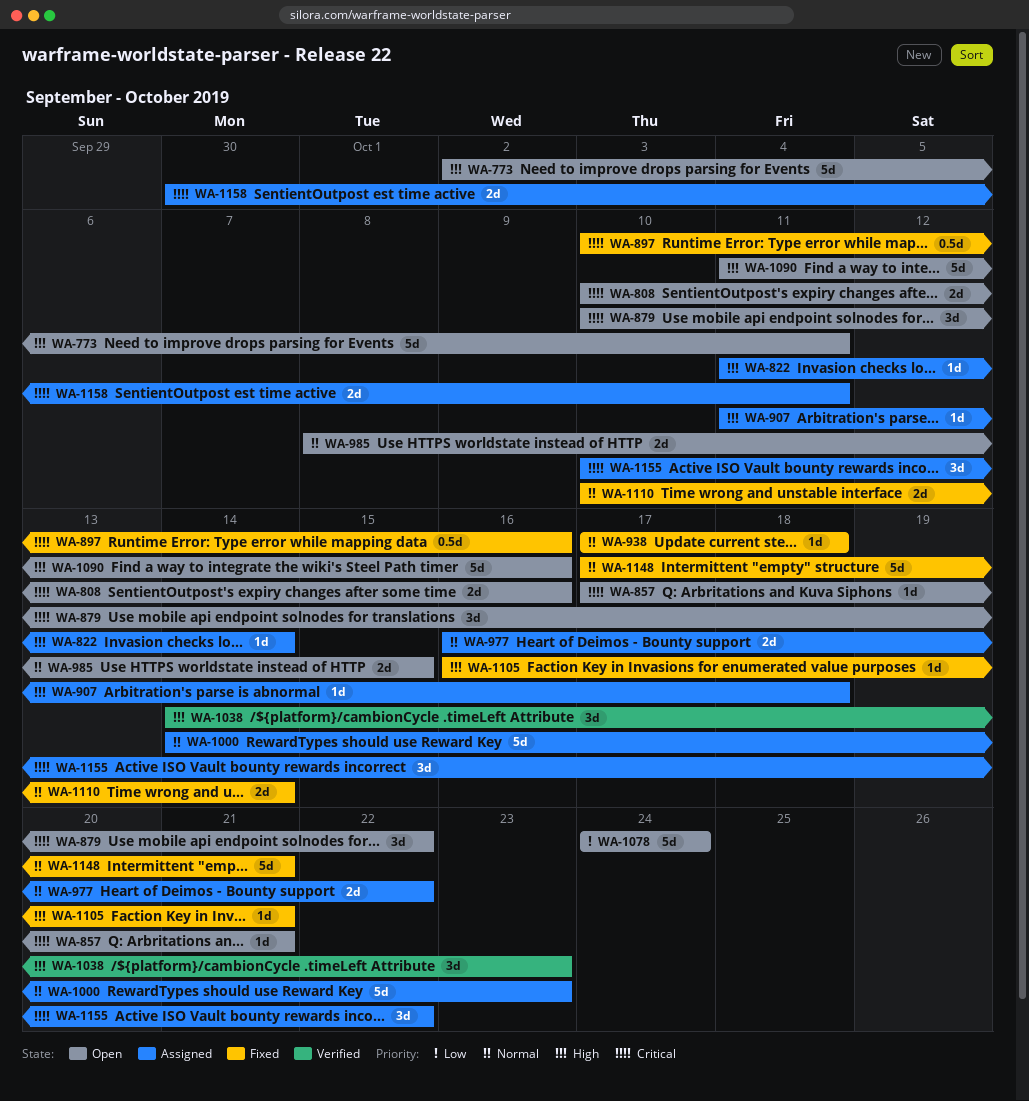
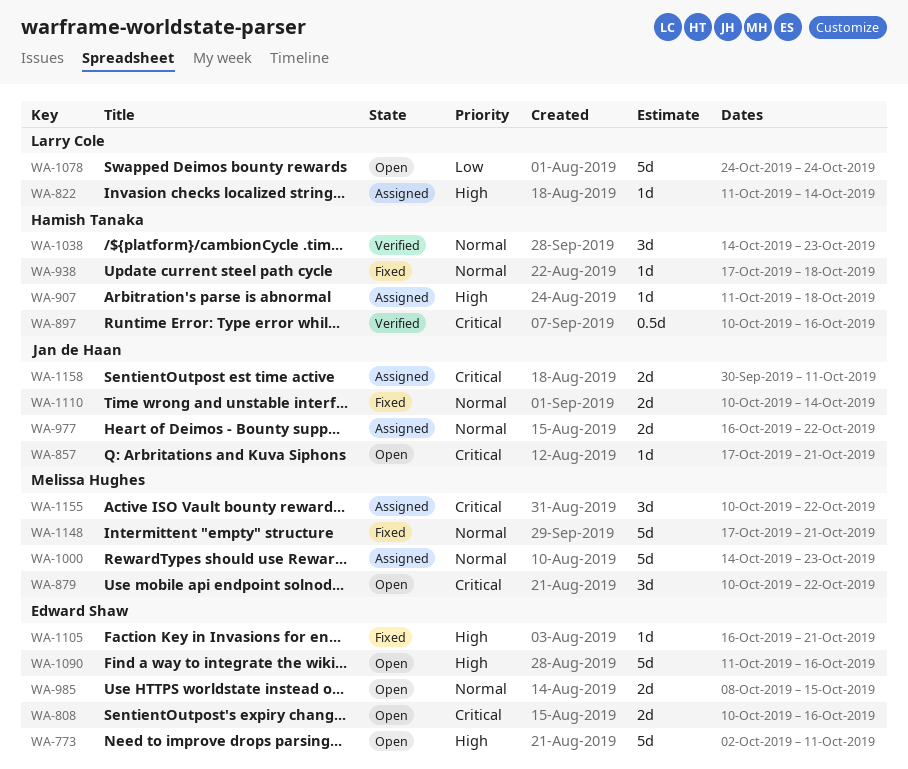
WA-897, status: Fixed -> Verified
WA-1038, priority: High -> Normal

